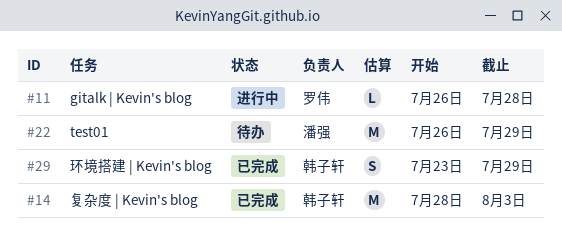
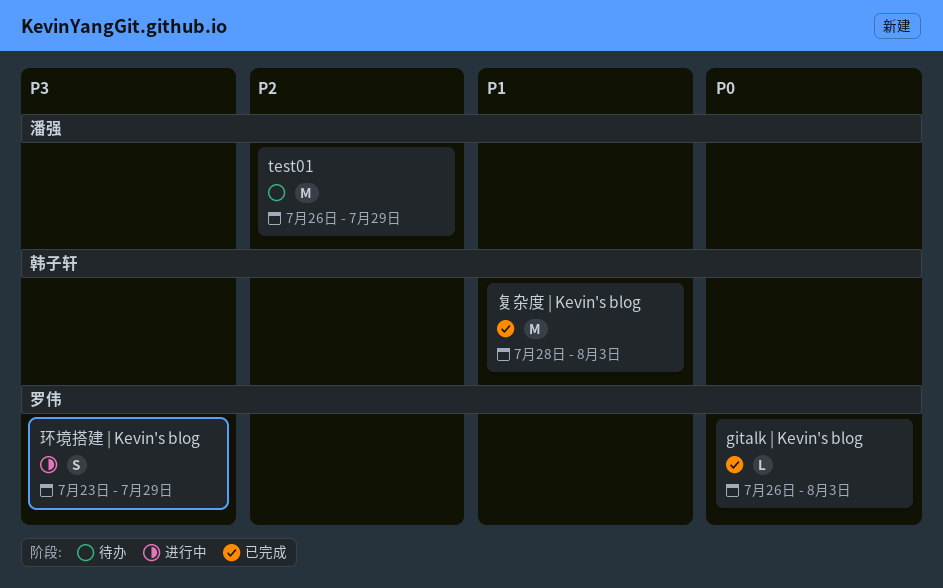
gitalk | Kevin's blog, status: 进行中 -> 已完成
gitalk | Kevin's blog, due: Jul 28 -> Aug 3
环境搭建 | Kevin's blog, status: 已完成 -> 进行中
环境搭建 | Kevin's blog, owner: 韩子轩 -> 罗伟

